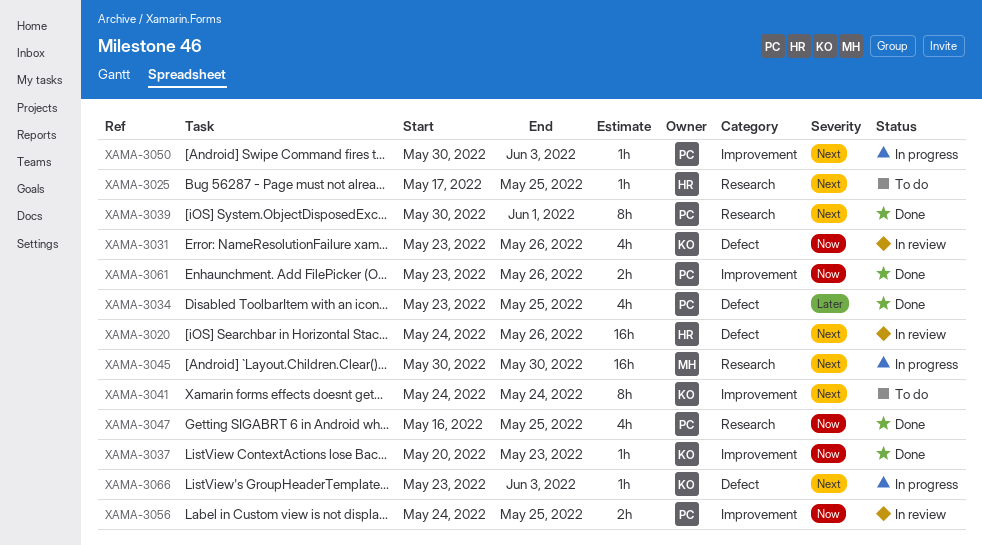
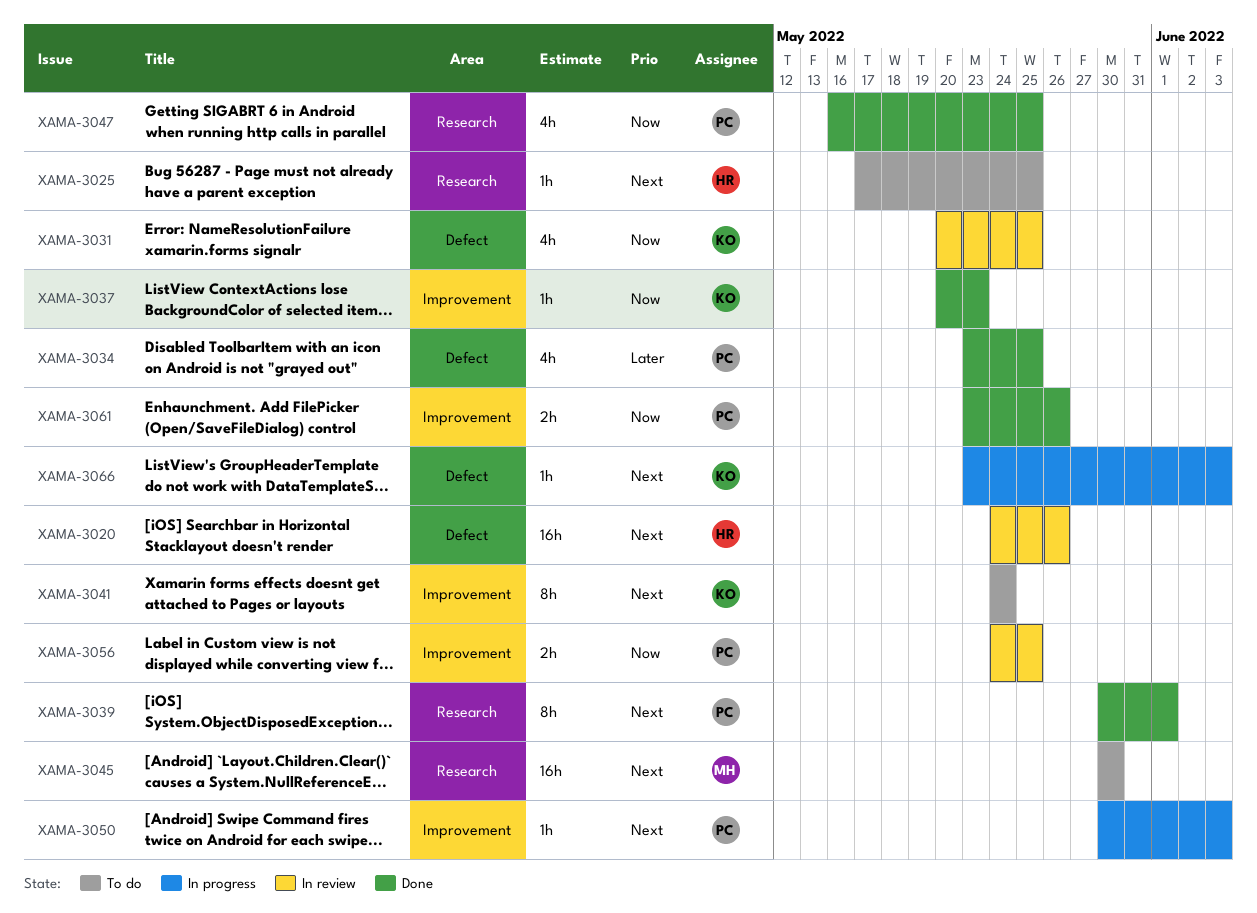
XAMA-3031, start: May 23 -> May 20
XAMA-3031, due: May 26 -> May 25
XAMA-3045, status: In progress -> To do

